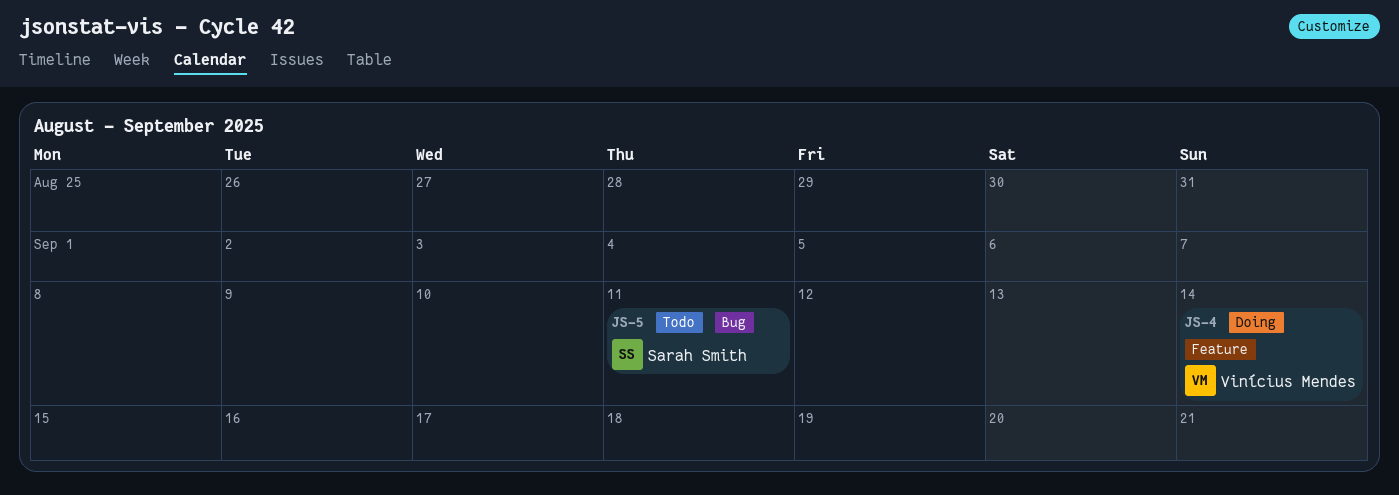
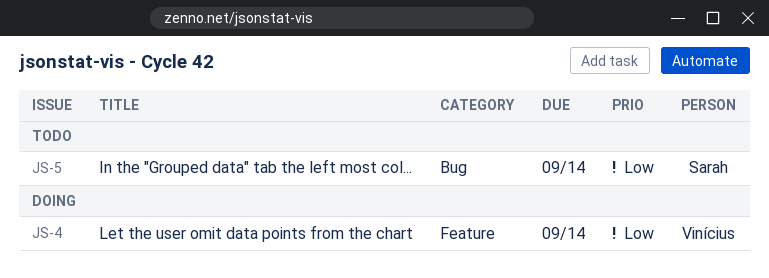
JS-5, due: Sep 11 -> Sep 14

